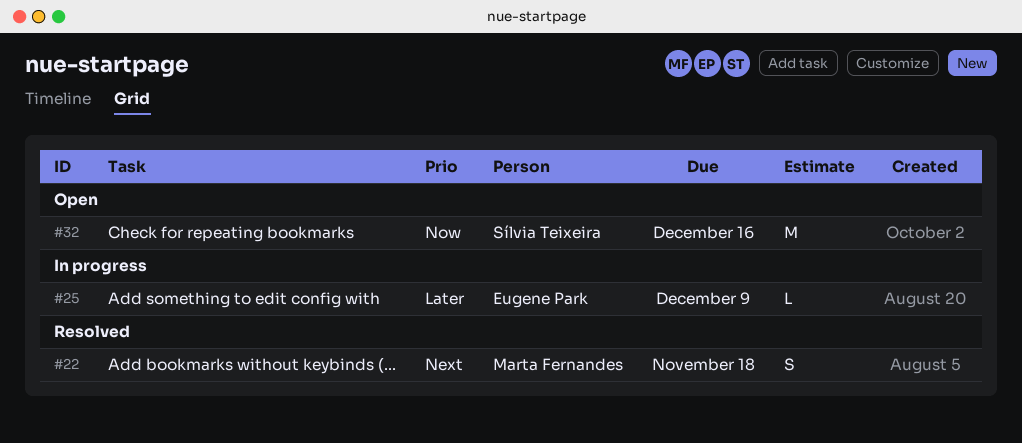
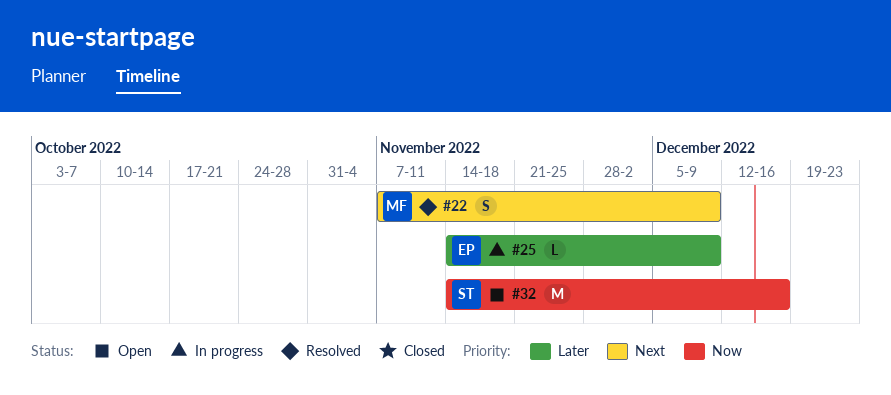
#22, due: Nov 18 -> Dec 9

